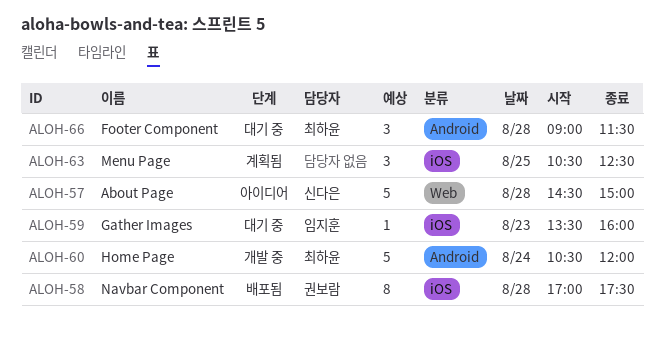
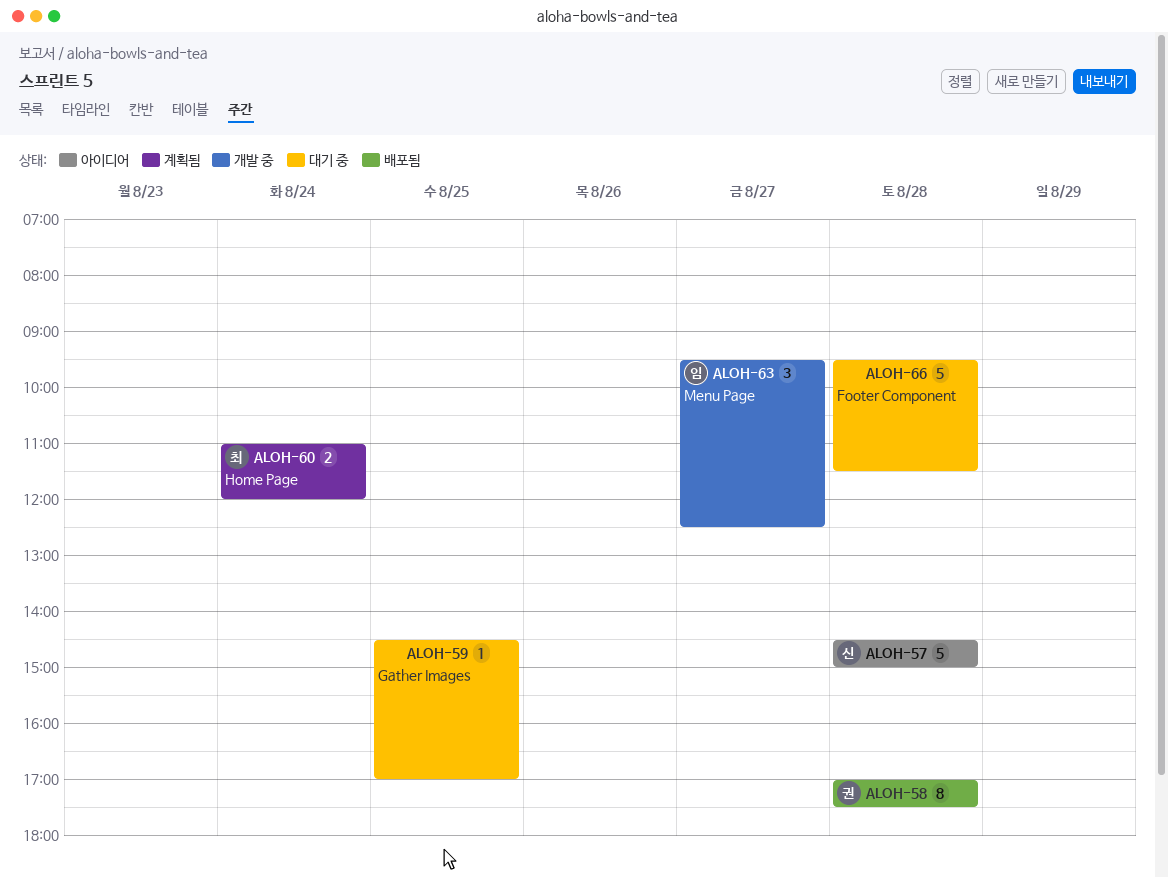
ALOH-59, owner: 임지훈 -> none
ALOH-59, day: Aug 23 -> Aug 25
ALOH-59, begins: 13:30 -> 14:30
ALOH-59, ends: 16:00 -> 17:00
ALOH-60, status: 개발 중 -> 계획됨
ALOH-60, estimate: 5 -> 2
ALOH-60, begins: 10:30 -> 11:00
ALOH-63, status: 계획됨 -> 개발 중
ALOH-63, owner: none -> 임지훈
ALOH-63, day: Aug 25 -> Aug 27
ALOH-63, begins: 10:30 -> 09:30
ALOH-66, owner: 최하윤 -> none
ALOH-66, estimate: 3 -> 5
ALOH-66, begins: 09:00 -> 09:30

